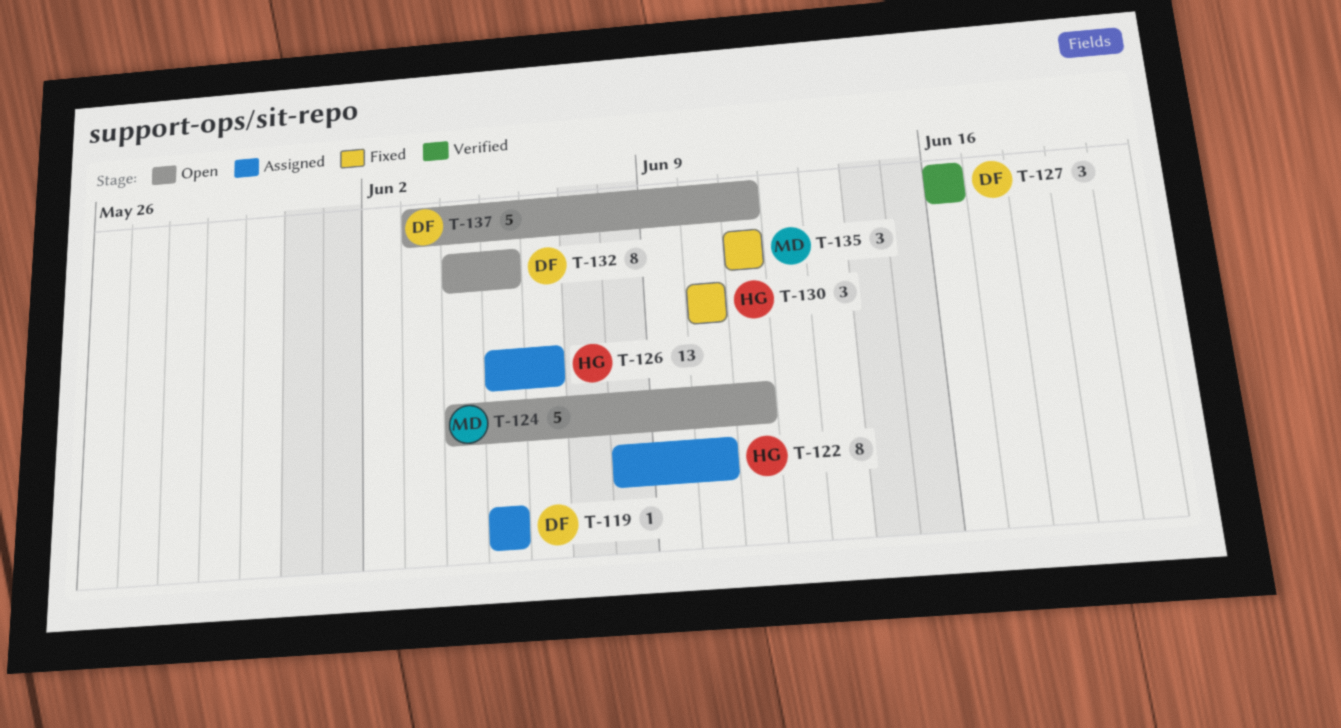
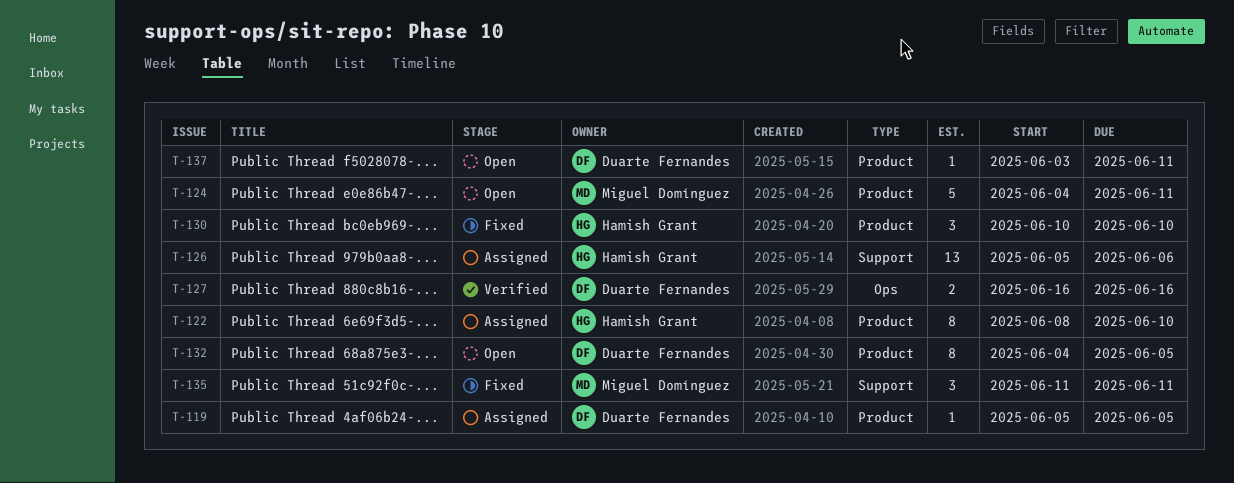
T-127, estimate: 3 -> 2
T-137, estimate: 5 -> 1

